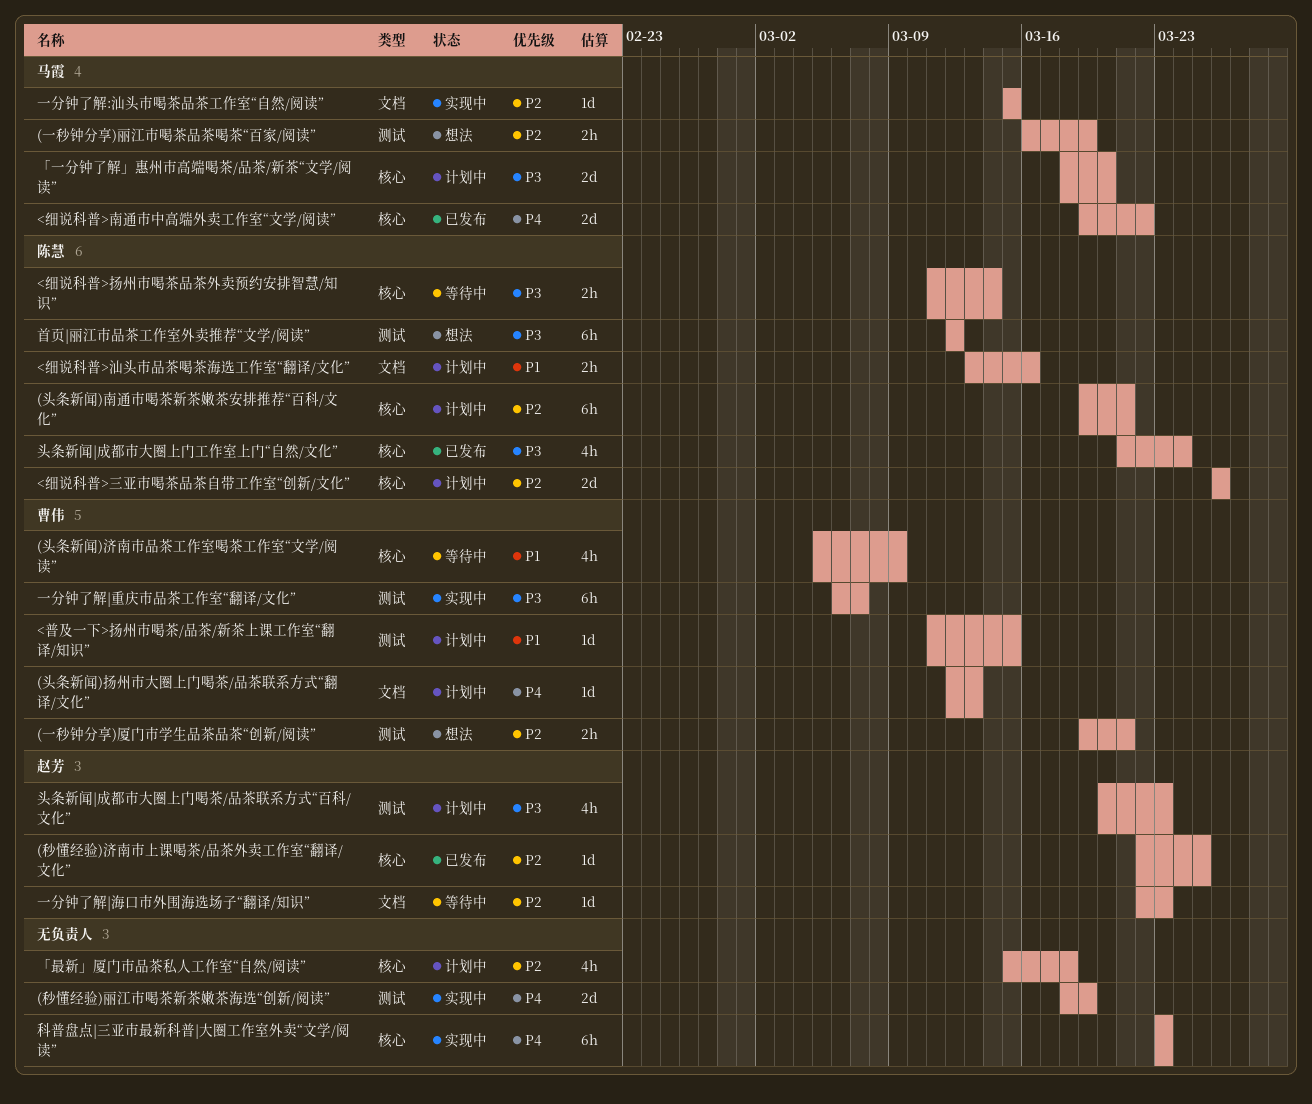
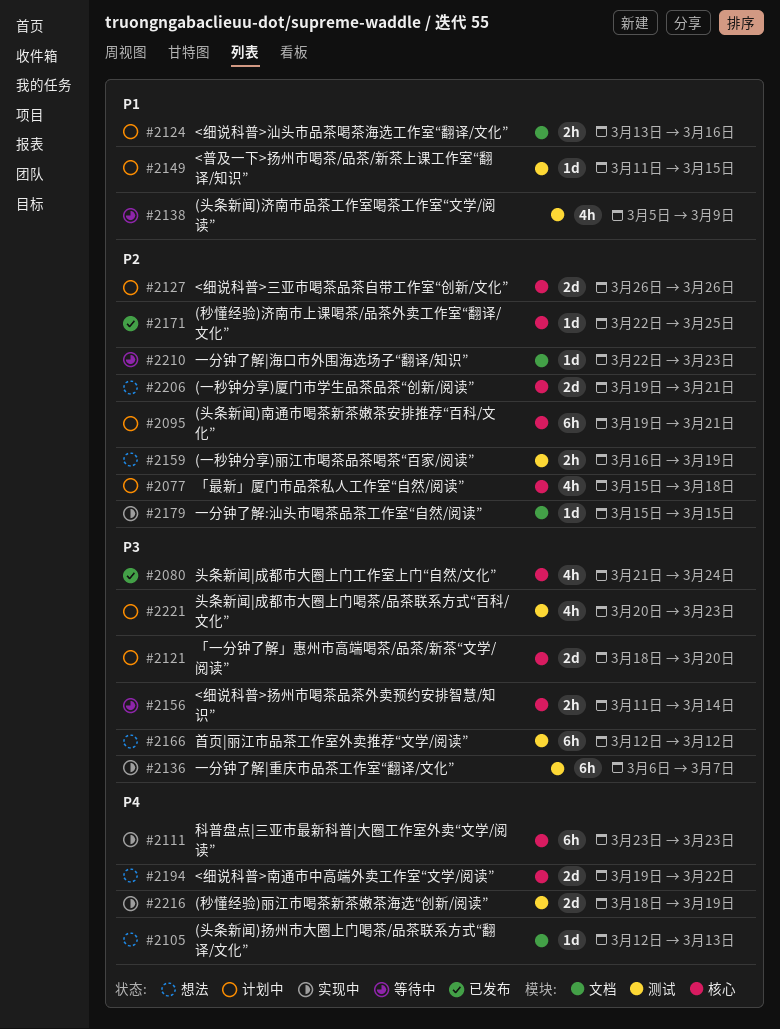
(一秒钟分享)厦门市学生品茶品茶“创新/阅读”, label: 测试 -> 核心
(一秒钟分享)厦门市学生品茶品茶“创新/阅读”, estimate: 2h -> 2d
(头条新闻)扬州市大圈上门喝茶/品茶联系方式“翻译/文化”, status: 计划中 -> 想法
(头条新闻)济南市品茶工作室喝茶工作室“文学/阅读”, label: 核心 -> 测试
<细说科普>南通市中高端外卖工作室“文学/阅读”, status: 已发布 -> 想法

